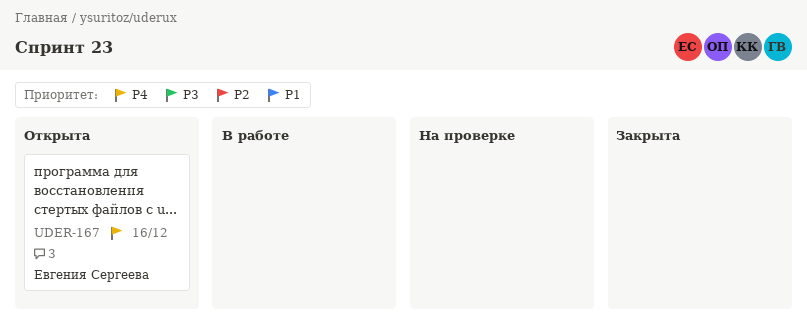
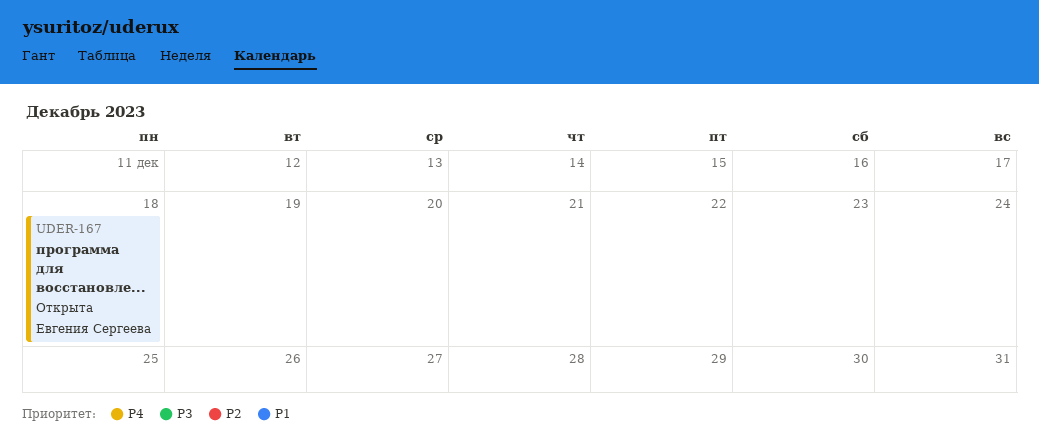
UDER-167, due: Dec 16 -> Dec 18

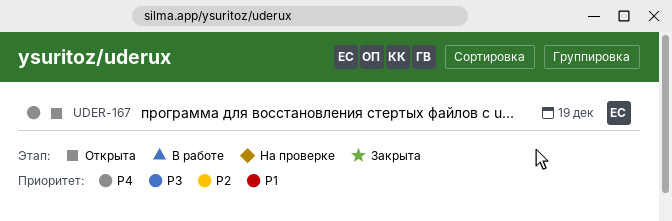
UDER-167, due: Dec 18 -> Dec 19

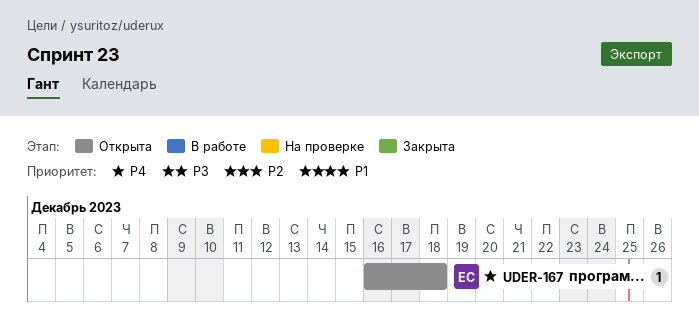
UDER-167, due: Dec 19 -> Dec 18

